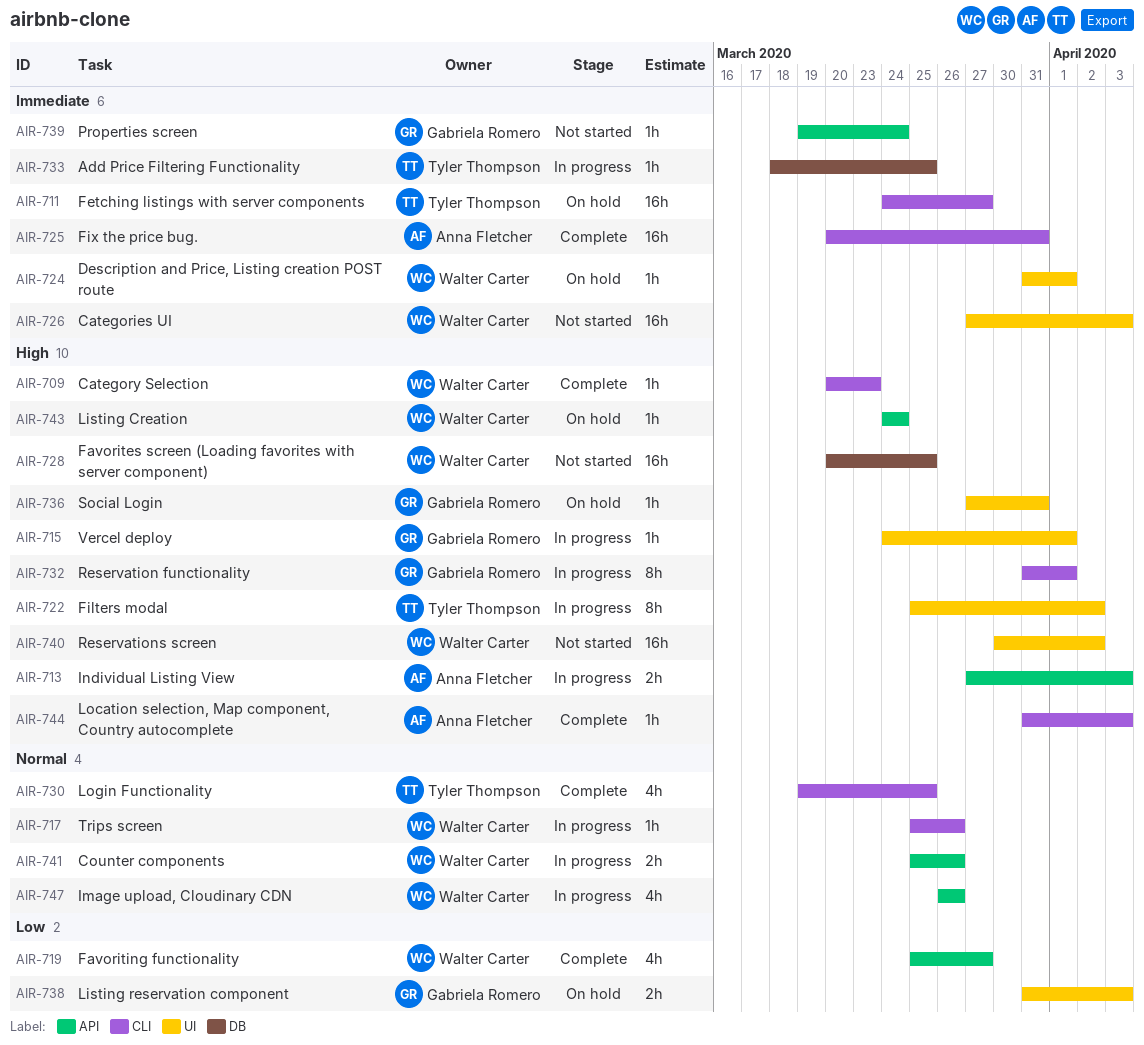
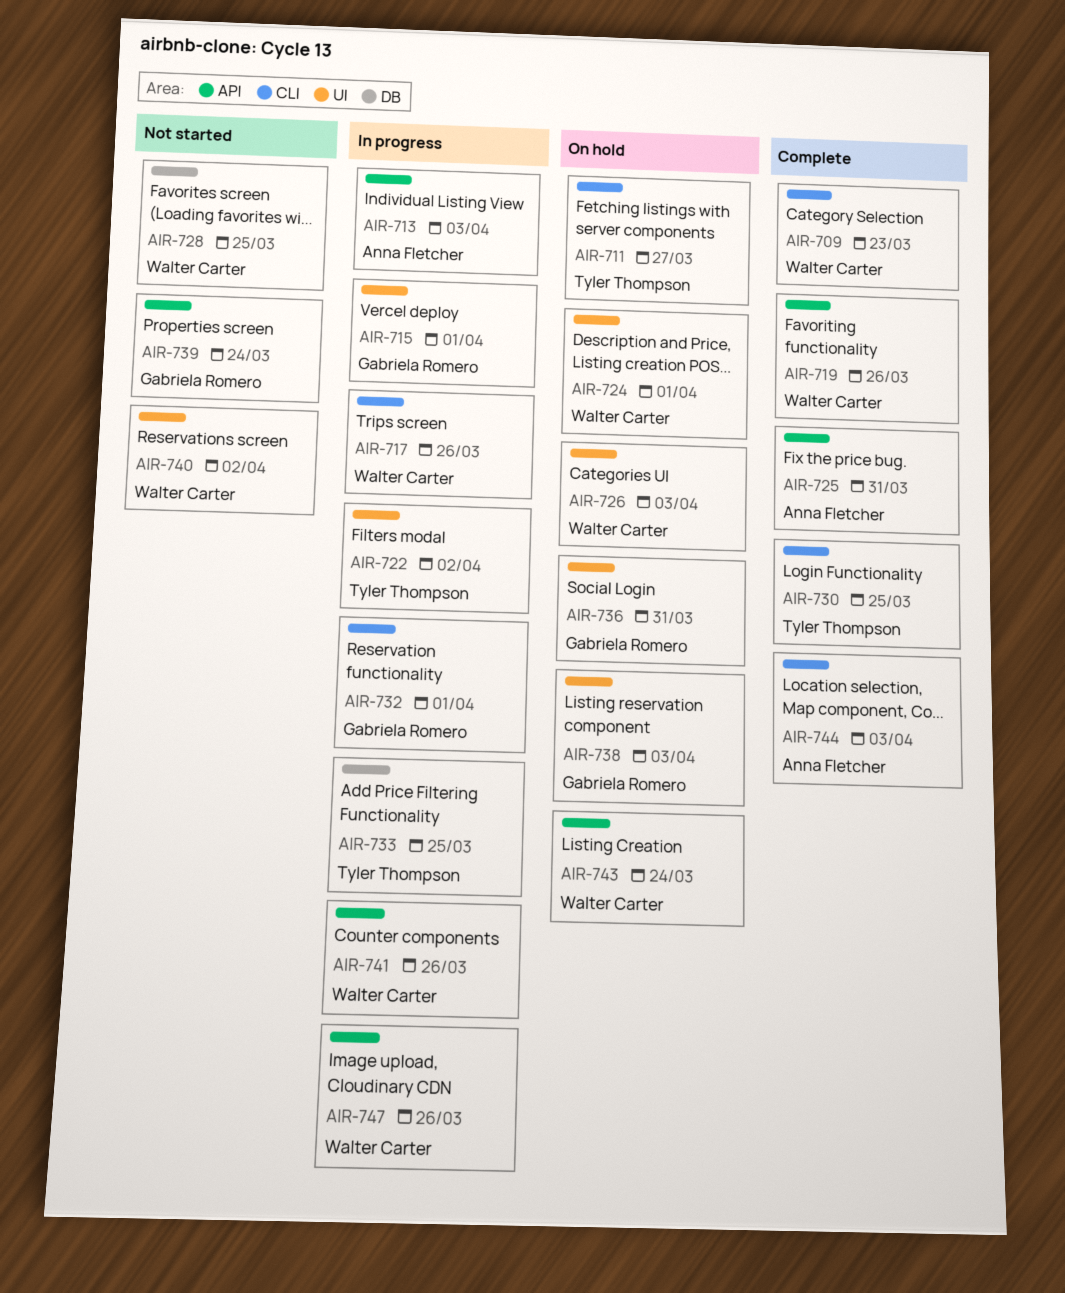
AIR-719, due: Mar 27 -> Mar 26
AIR-725, label: CLI -> API
AIR-726, status: Not started -> On hold

